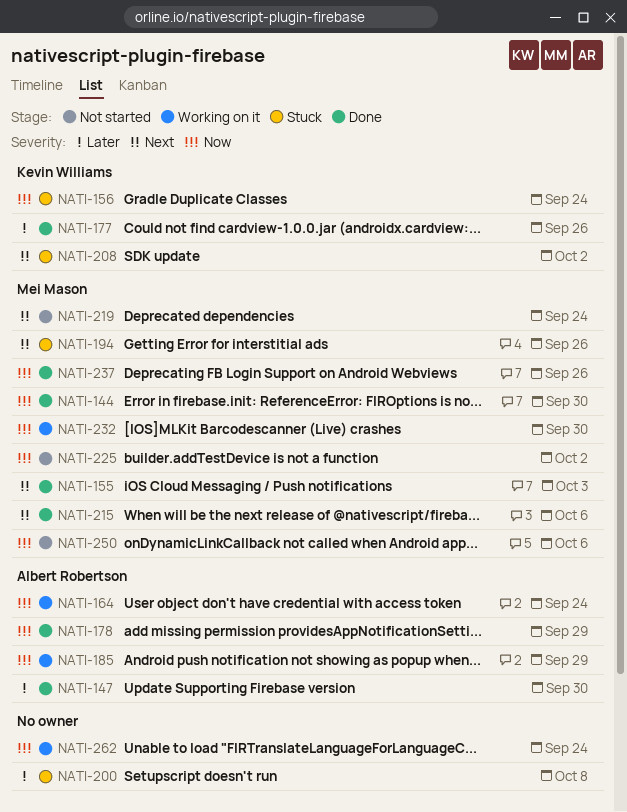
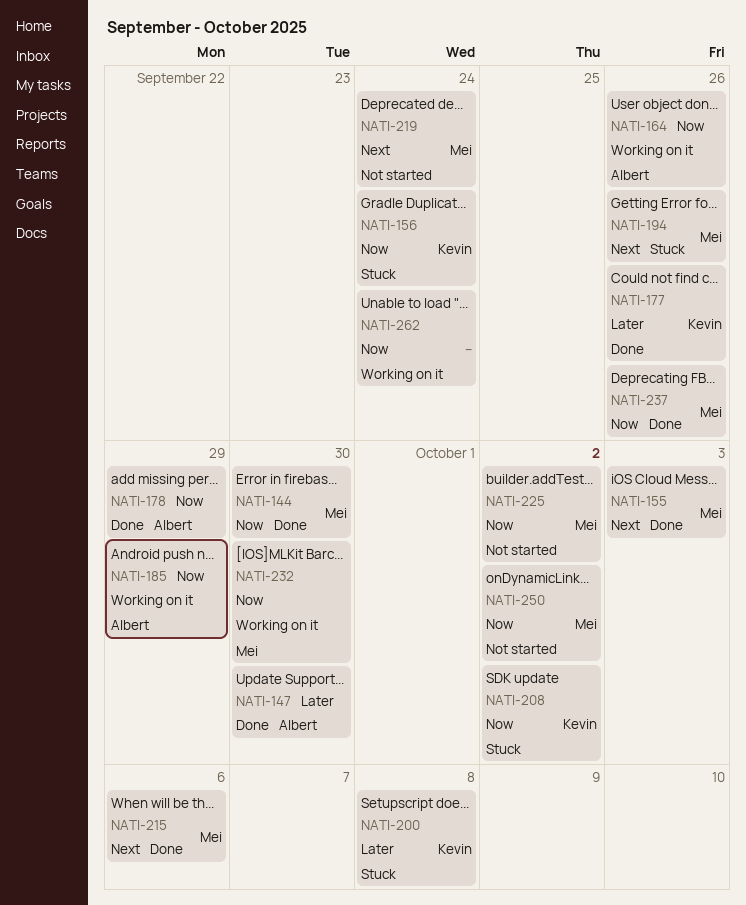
NATI-164, due: Sep 24 -> Sep 26
NATI-200, owner: none -> Kevin Williams
NATI-208, priority: Next -> Now
NATI-250, due: Oct 6 -> Oct 2

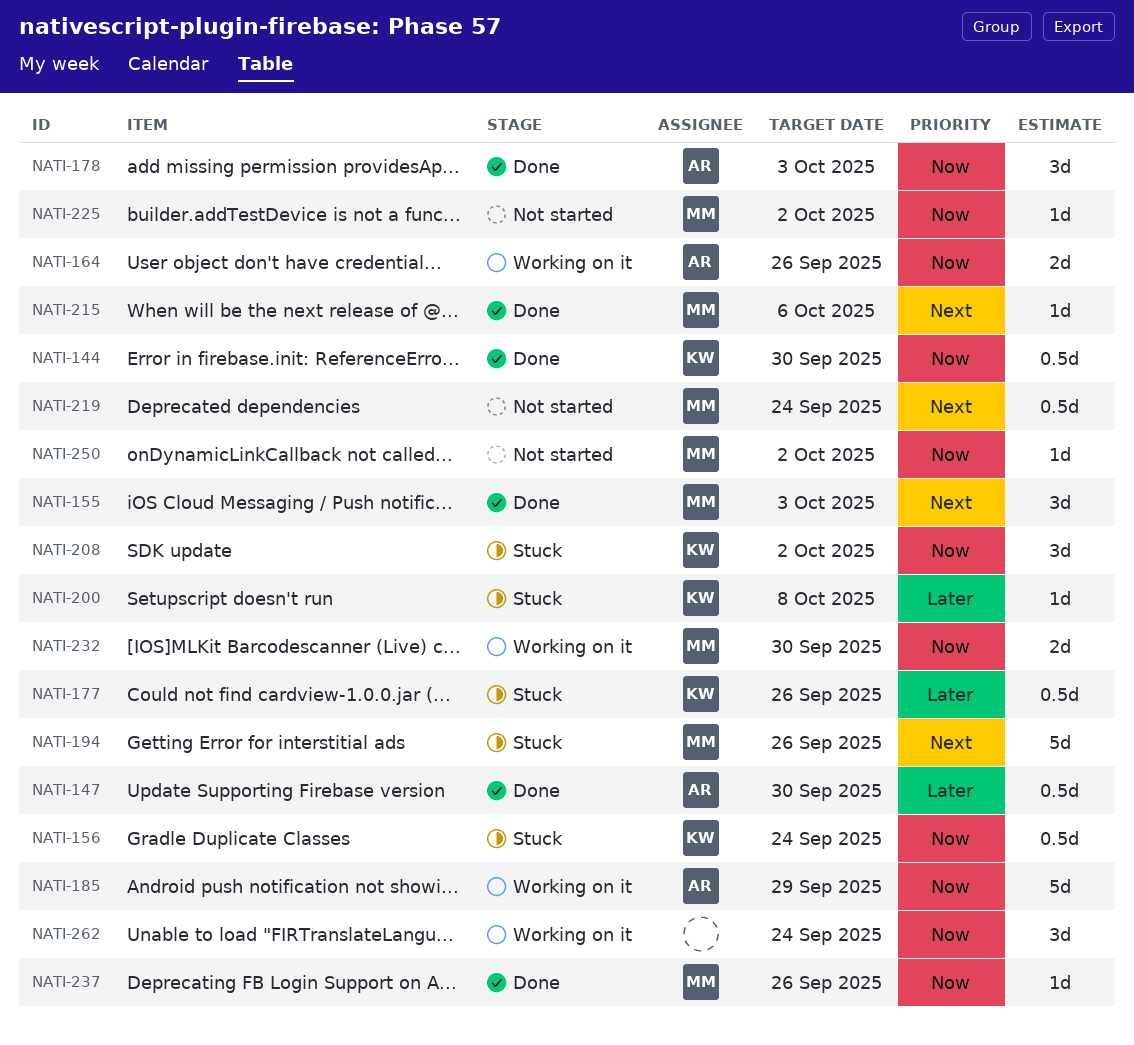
NATI-144, owner: Mei -> Kevin
NATI-177, status: Done -> Stuck
NATI-178, due: Sep 29 -> Oct 3

